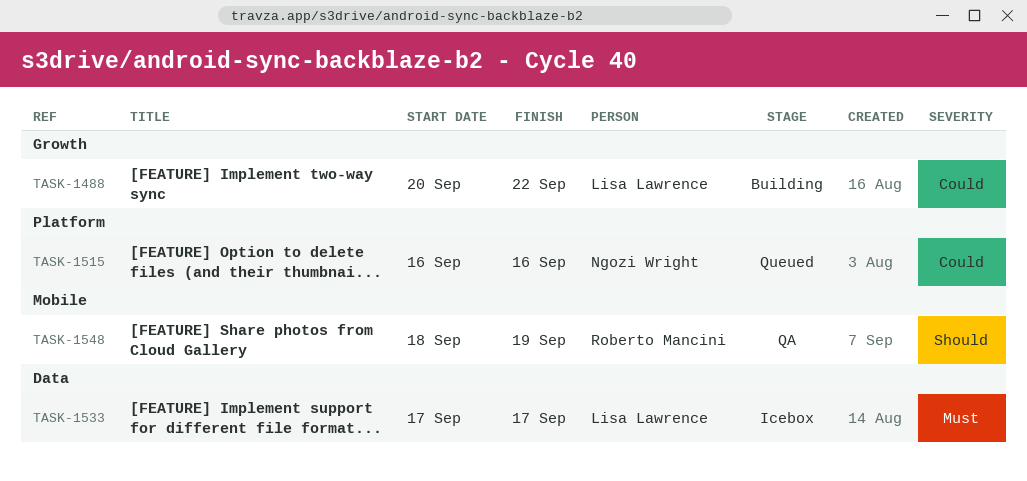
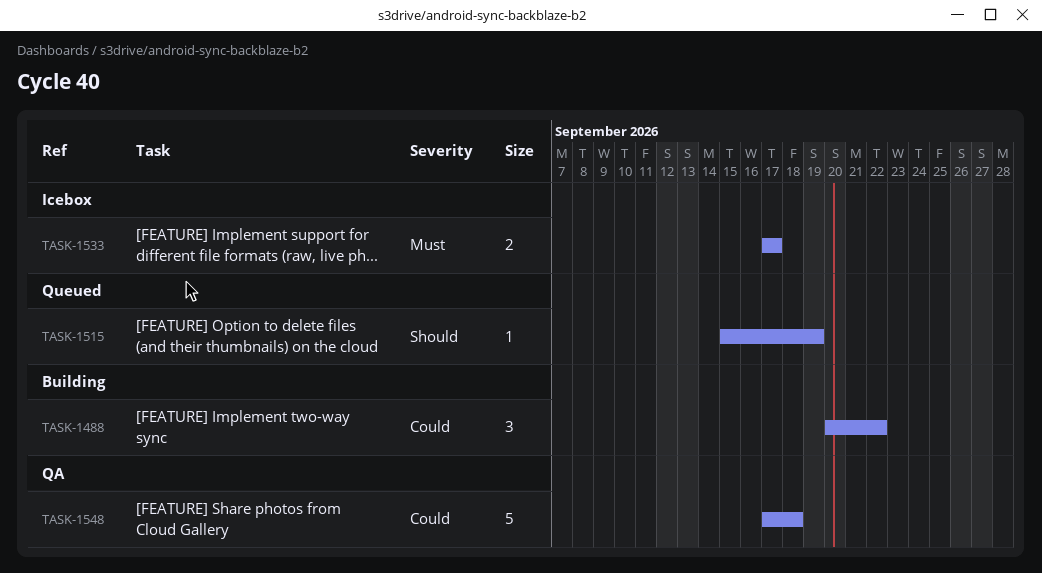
TASK-1515, priority: Could -> Should
TASK-1515, start: Sep 16 -> Sep 15
TASK-1515, due: Sep 16 -> Sep 19
TASK-1548, priority: Should -> Could
TASK-1548, start: Sep 18 -> Sep 17
TASK-1548, due: Sep 19 -> Sep 18

